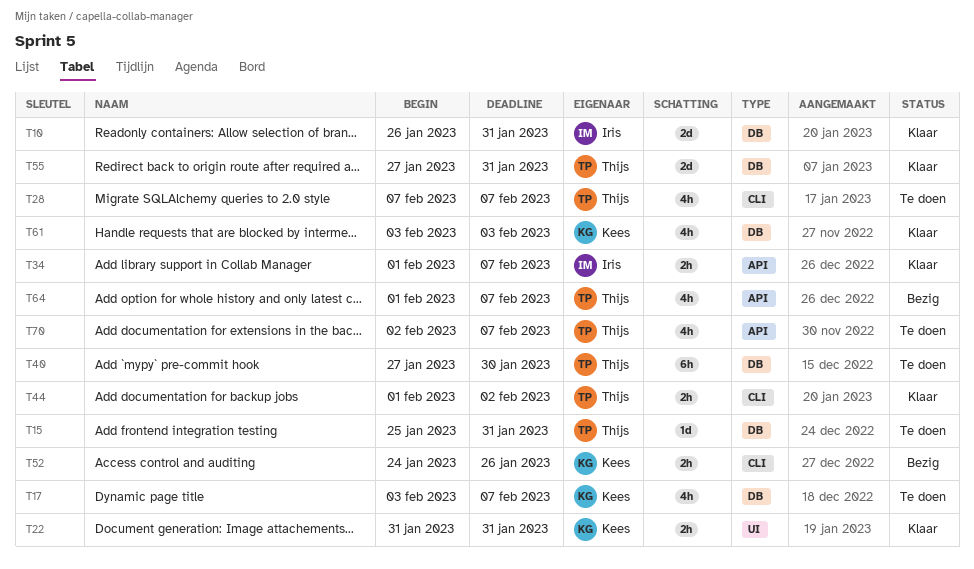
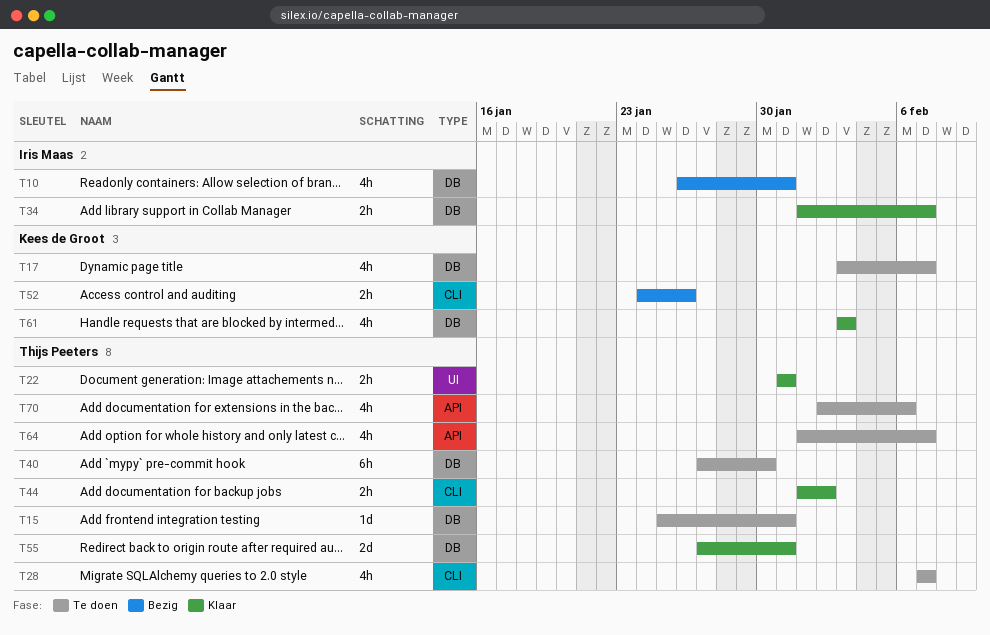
T10, status: Klaar -> Bezig
T10, estimate: 2d -> 4h
T22, owner: Kees de Groot -> Thijs Peeters
T34, label: API -> DB
T64, status: Bezig -> Te doen
T70, due: Feb 7 -> Feb 6

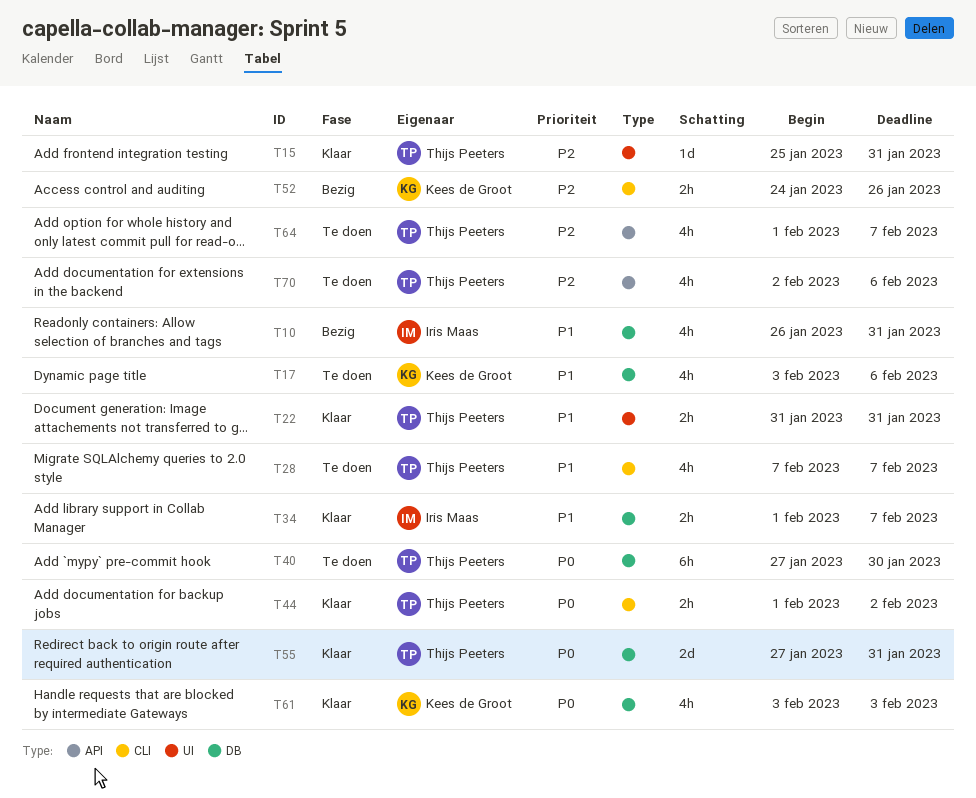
T15, status: Te doen -> Klaar
T15, label: DB -> UI
T17, due: Feb 7 -> Feb 6

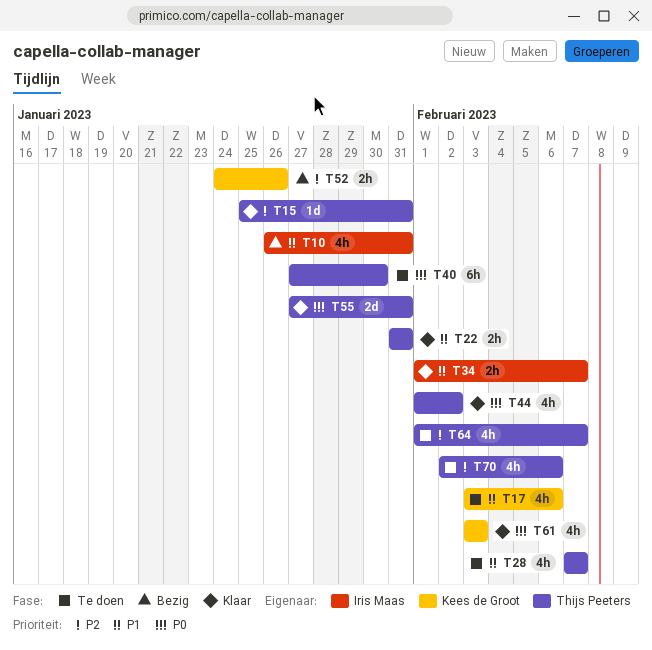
T44, estimate: 2h -> 4h

